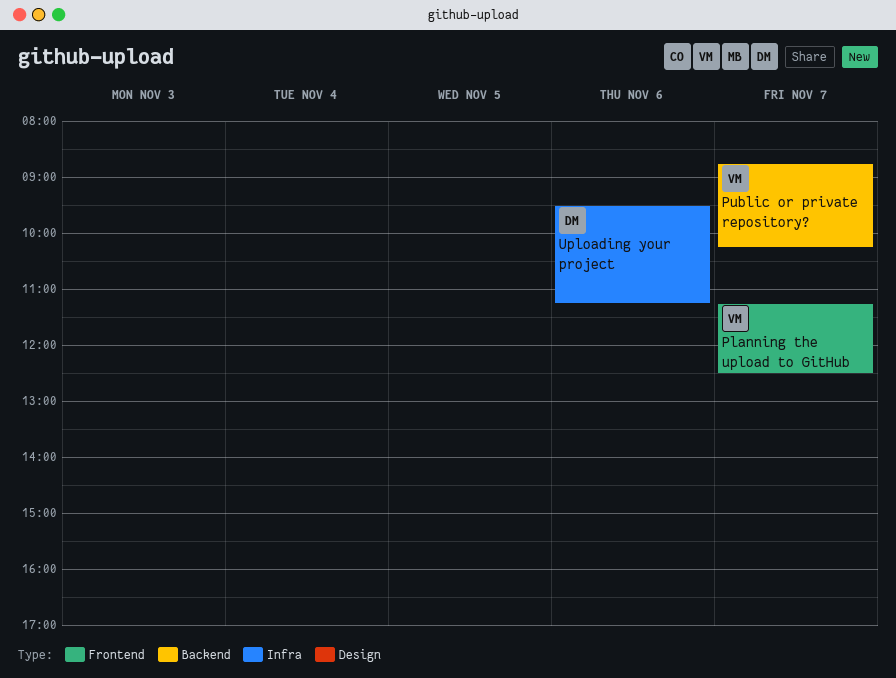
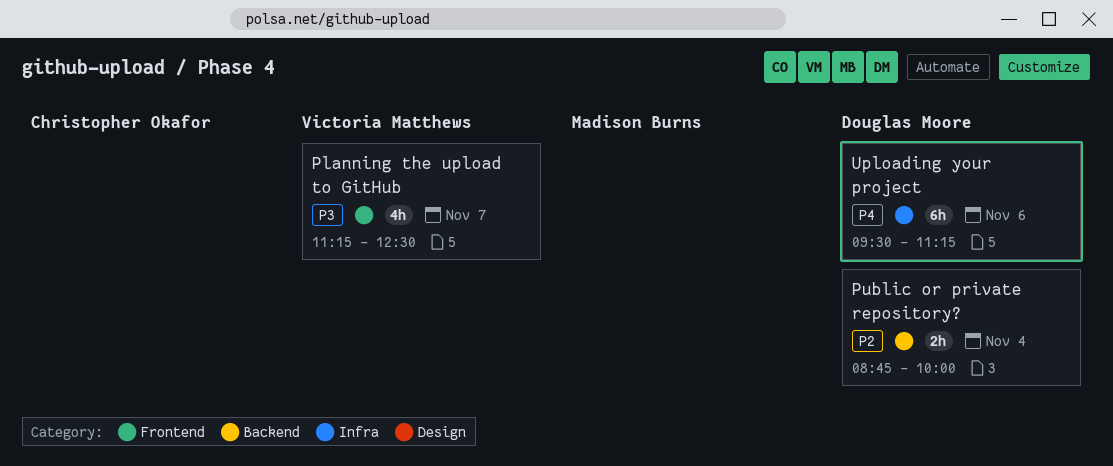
Public or private repository?, owner: Victoria Matthews -> Douglas Moore
Public or private repository?, day: Nov 7 -> Nov 4
Public or private repository?, ends: 10:15 -> 10:00

